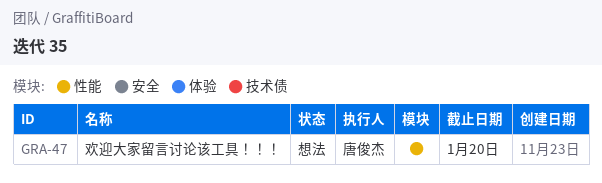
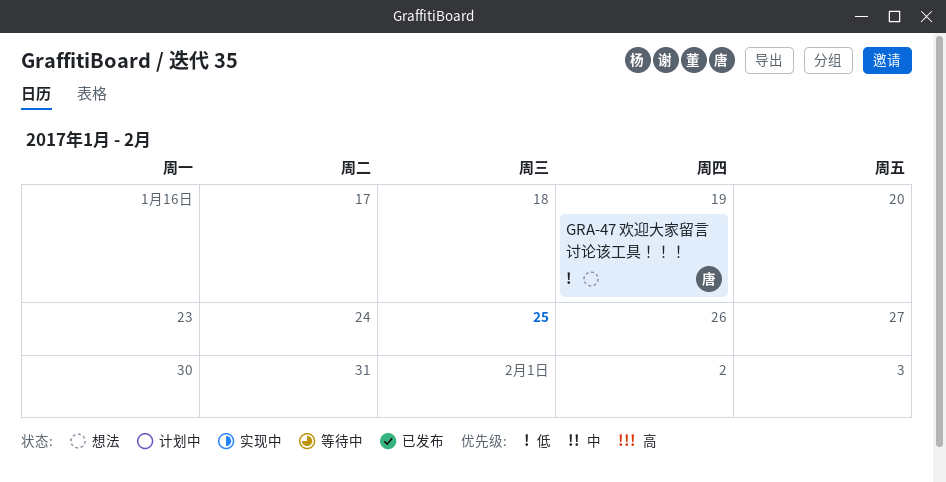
GRA-47, due: Jan 20 -> Jan 19

